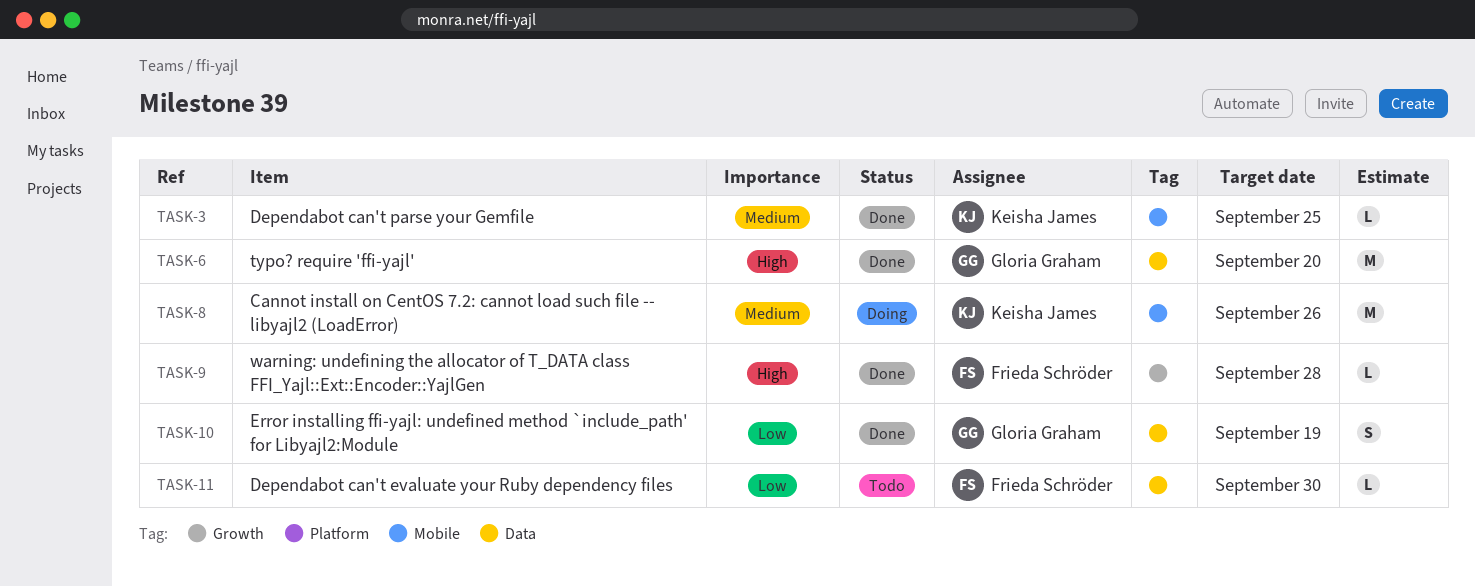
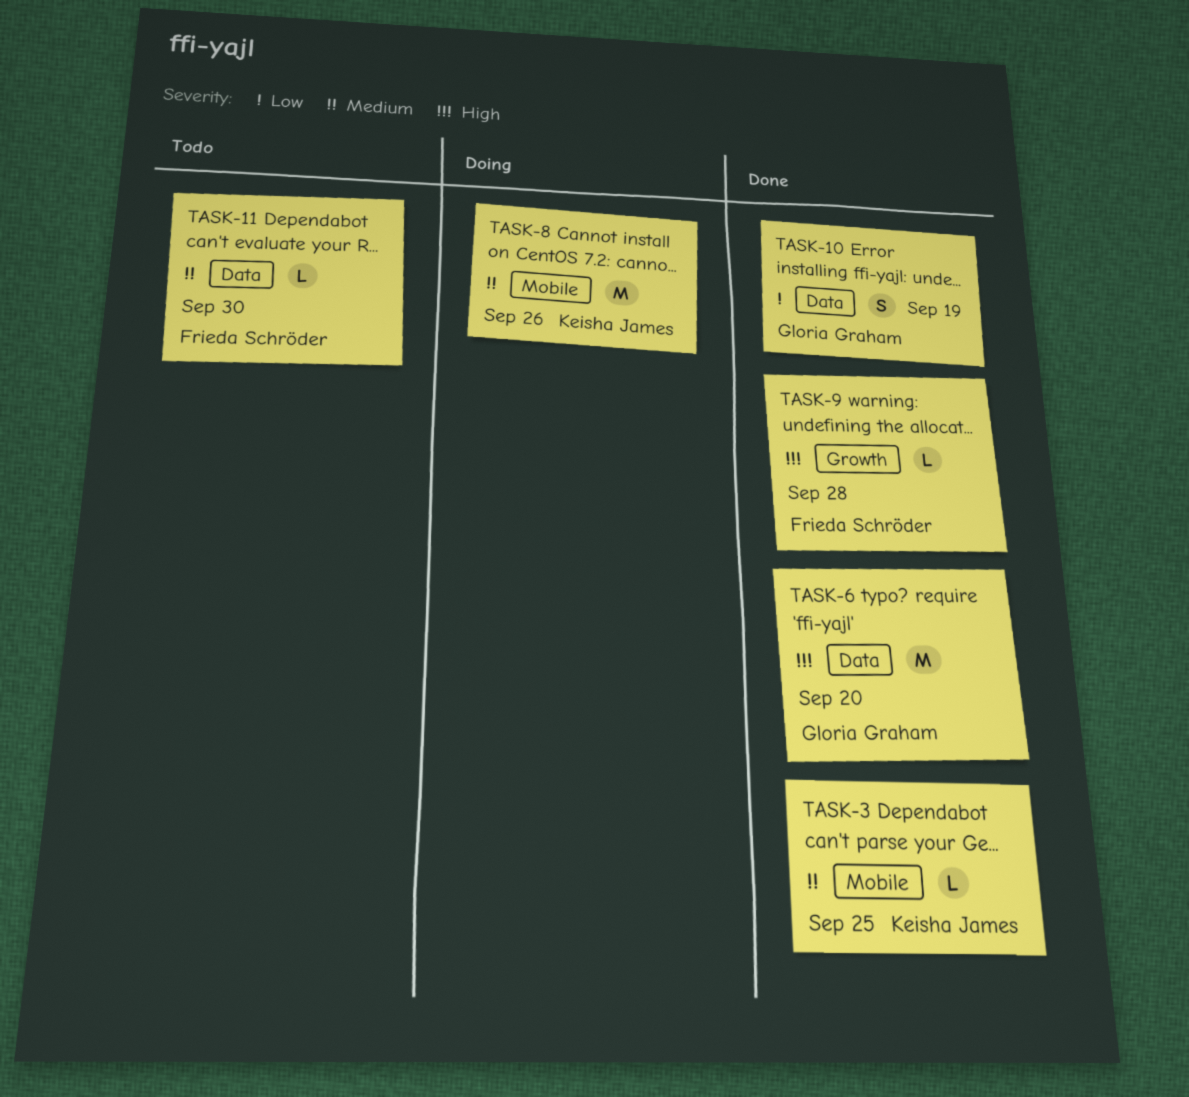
TASK-11, priority: Low -> Medium

